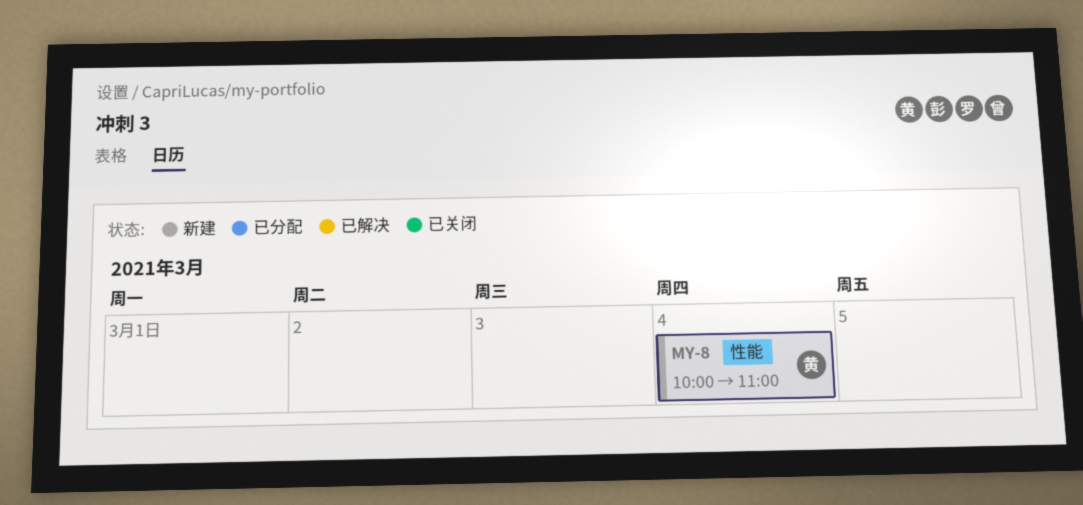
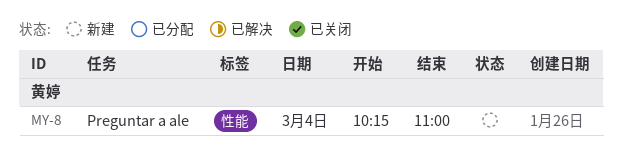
MY-8, begins: 10:00 -> 10:15

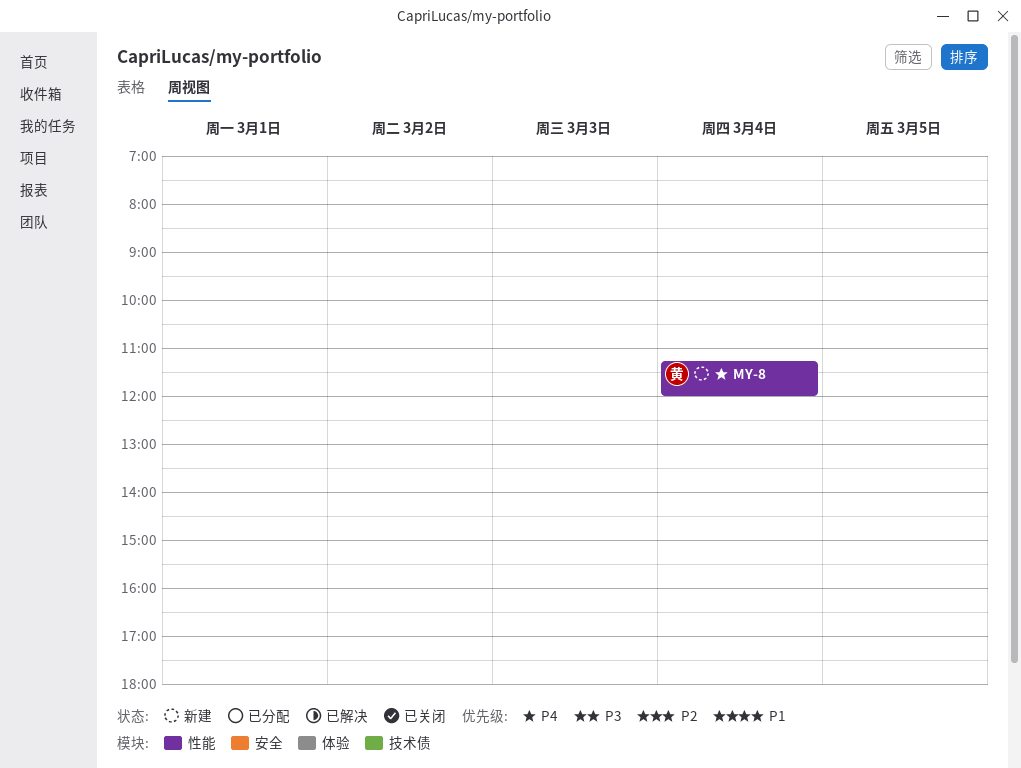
MY-8, begins: 10:15 -> 11:15
MY-8, ends: 11:00 -> 12:00

